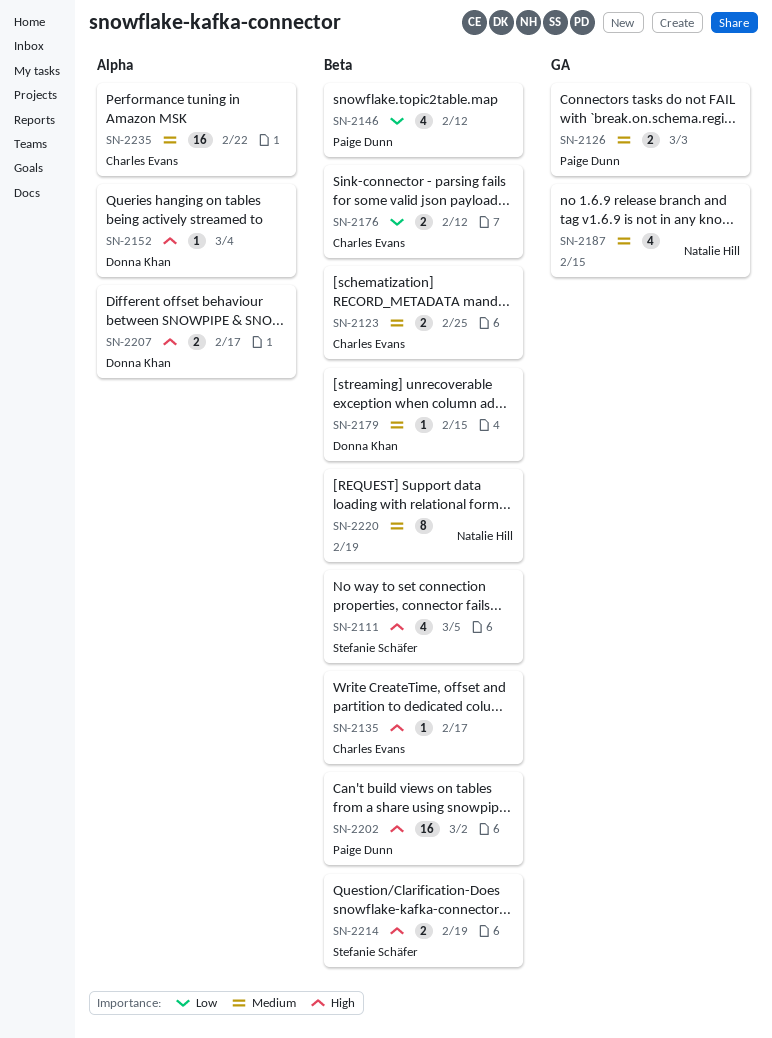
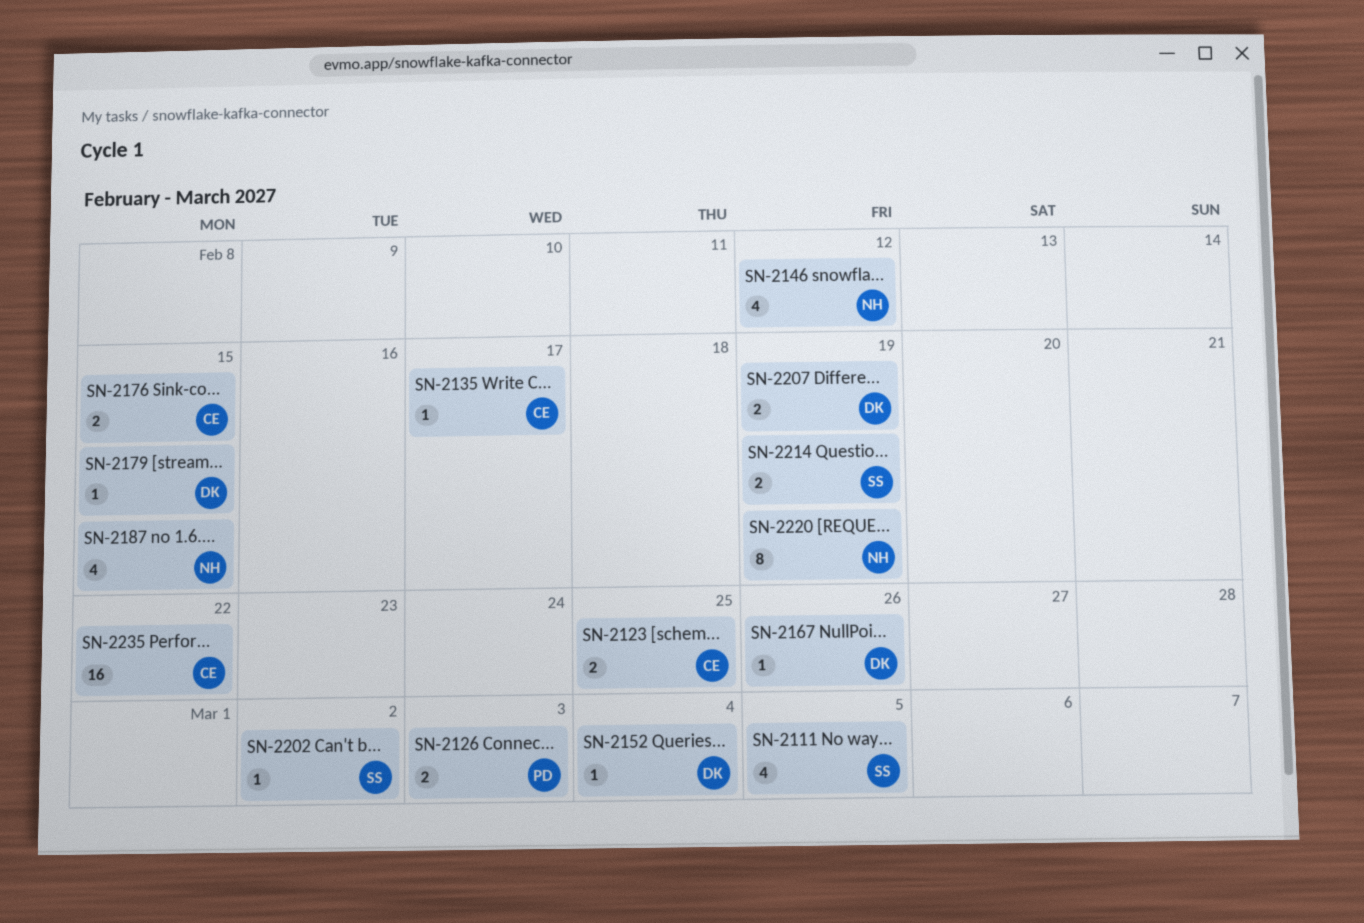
SN-2146, owner: Paige Dunn -> Natalie Hill
SN-2167: none -> present
SN-2176, due: Feb 12 -> Feb 15
SN-2202, owner: Paige Dunn -> Stefanie Schäfer
SN-2202, estimate: 16 -> 1
SN-2207, due: Feb 17 -> Feb 19

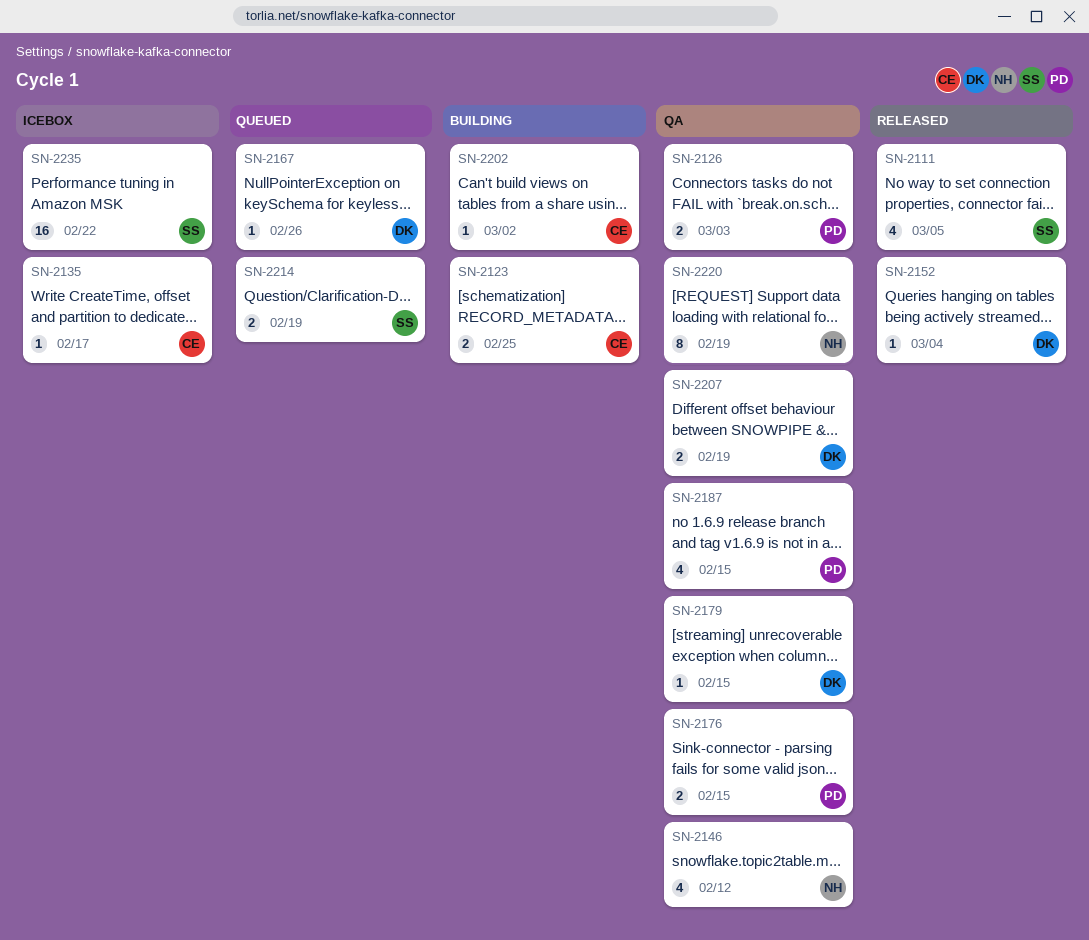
SN-2176, owner: CE -> PD
SN-2187, owner: NH -> PD
SN-2202, owner: SS -> CE
SN-2235, owner: CE -> SS

